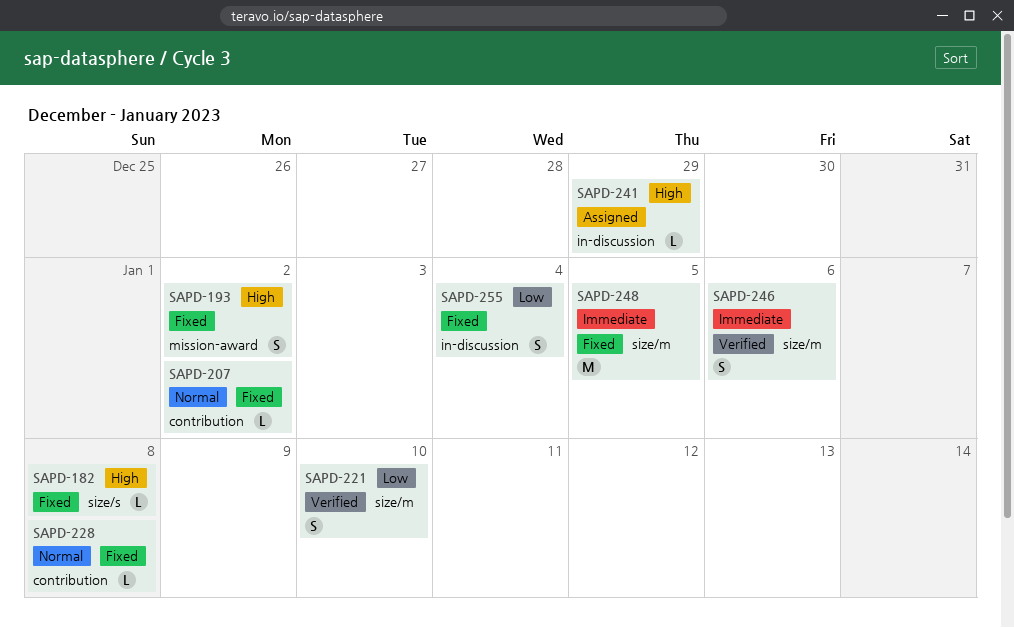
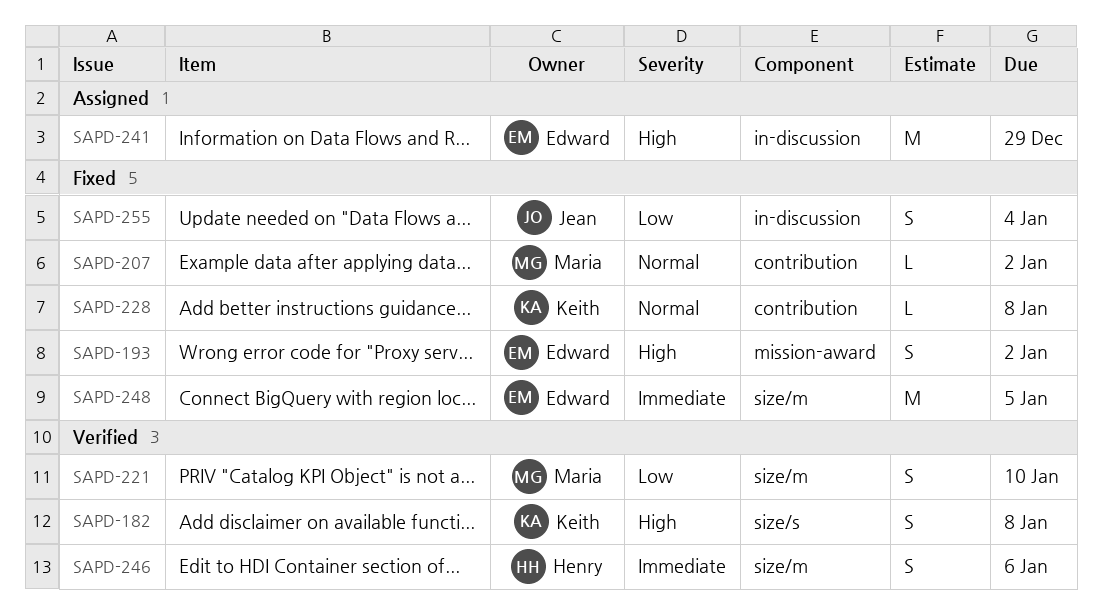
SAPD-182, status: Fixed -> Verified
SAPD-182, estimate: L -> S
SAPD-241, estimate: L -> M

